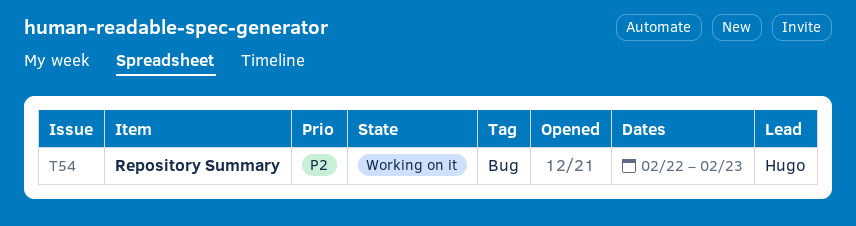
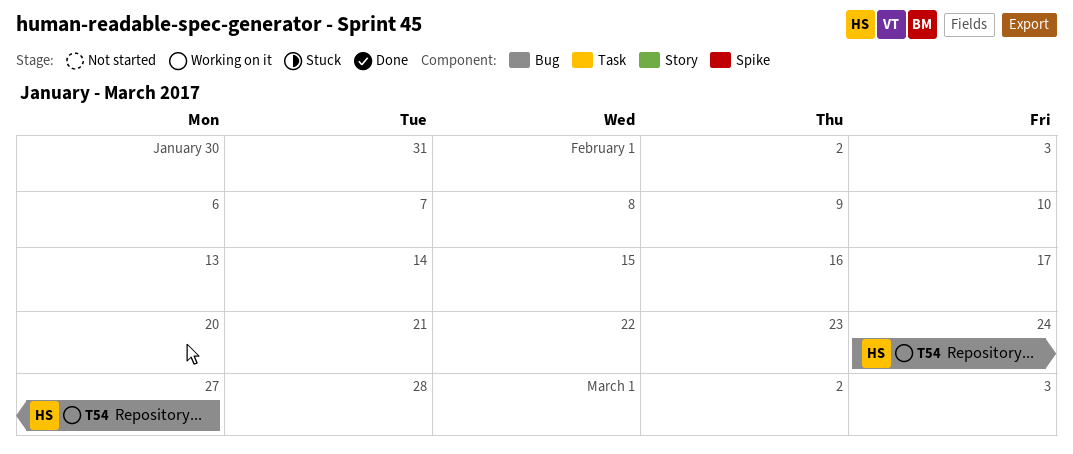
T54, start: Feb 22 -> Feb 24
T54, due: Feb 23 -> Feb 27

